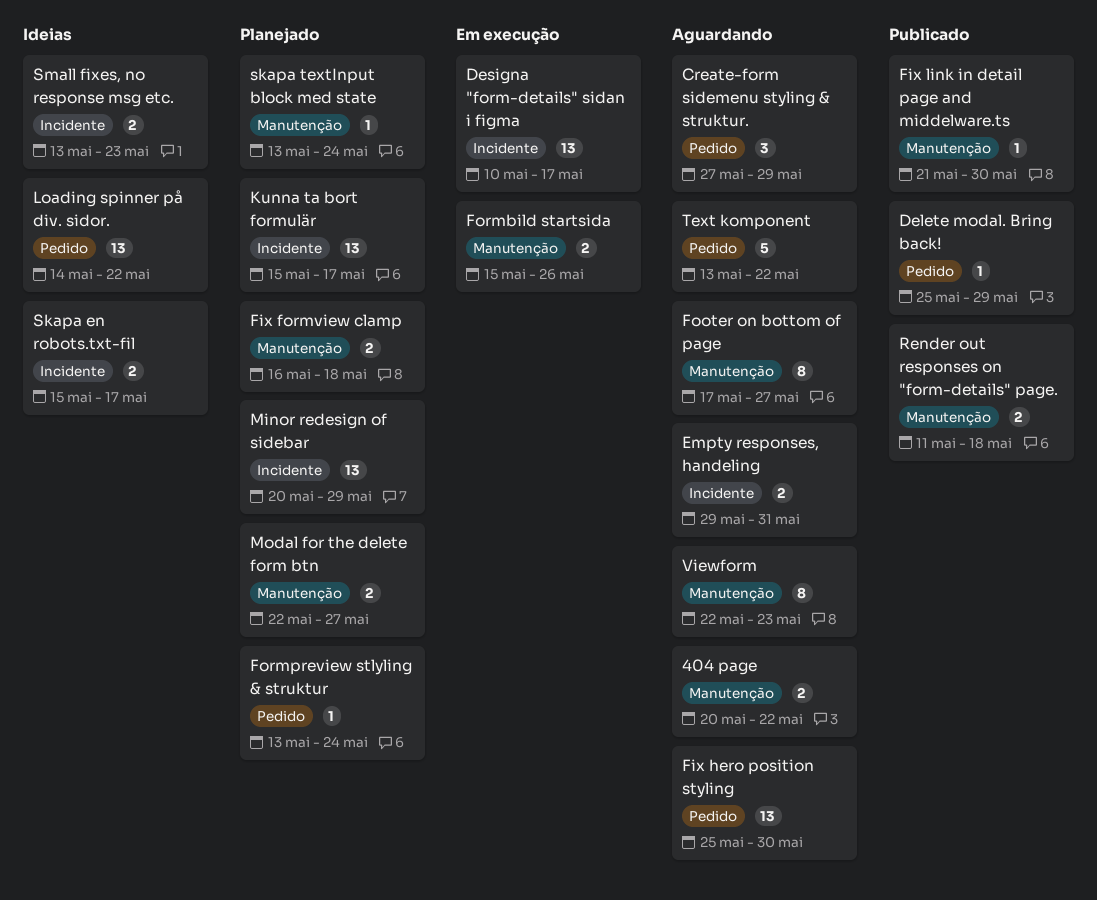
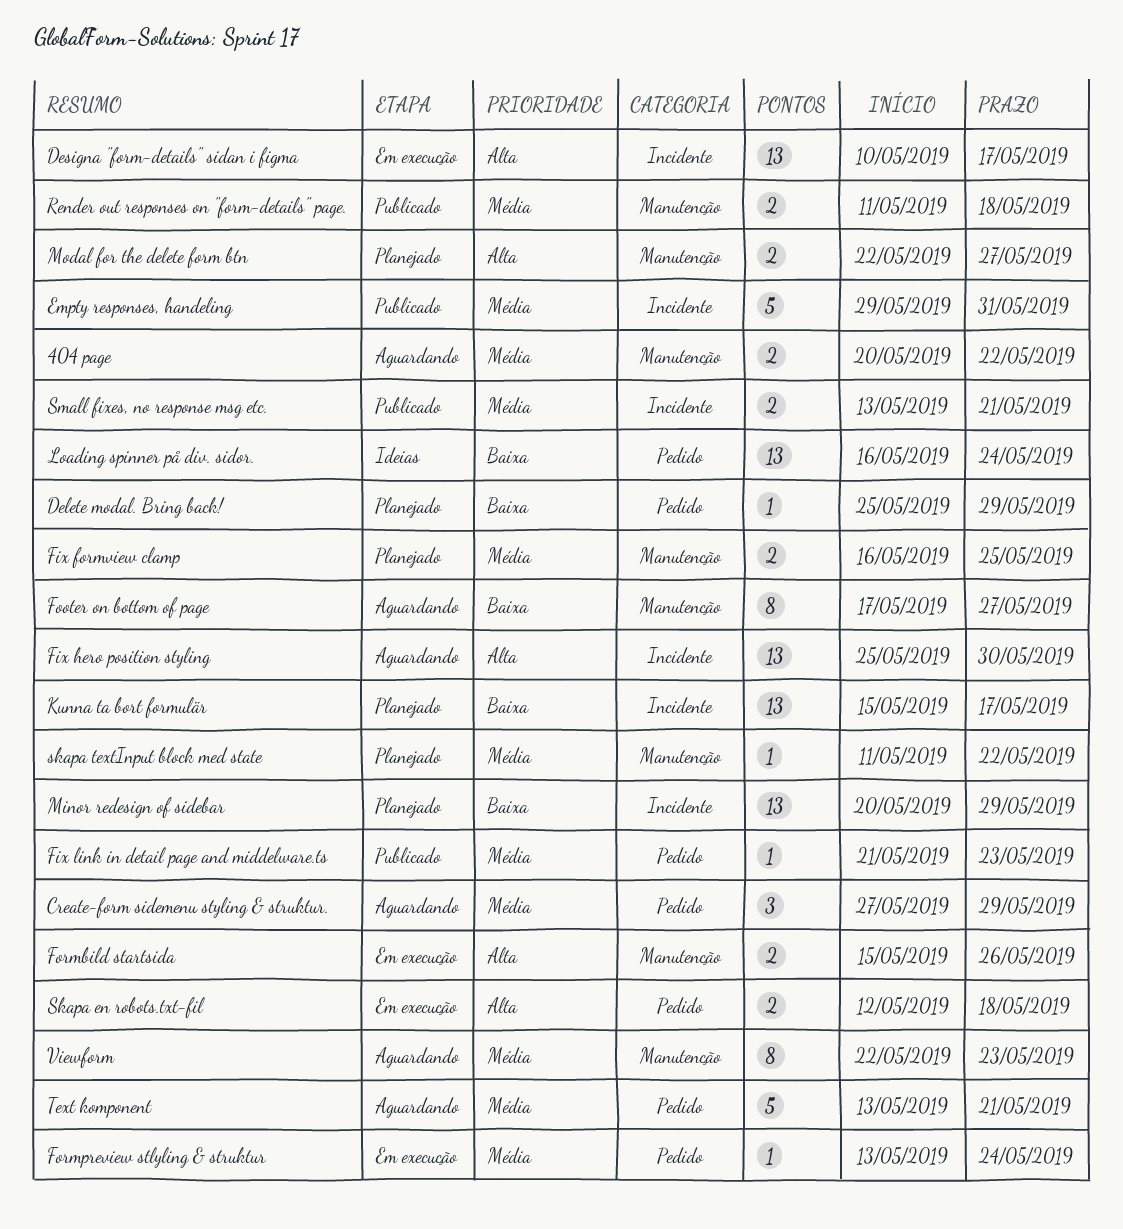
Delete modal. Bring back!, status: Publicado -> Planejado
Empty responses, handeling, status: Aguardando -> Publicado
Empty responses, handeling, estimate: 2 -> 5
Fix formview clamp, due: May 18 -> May 25
Fix hero position styling, label: Pedido -> Incidente
Fix link in detail page and middelware.ts, label: Manutenção -> Pedido
Fix link in detail page and middelware.ts, due: May 30 -> May 23
Formpreview stlyling & struktur, status: Planejado -> Em execução
Loading spinner på div. sidor., start: May 14 -> May 16
Loading spinner på div. sidor., due: May 22 -> May 24
Skapa en robots.txt-fil, status: Ideias -> Em execução
Skapa en robots.txt-fil, label: Incidente -> Pedido
Skapa en robots.txt-fil, start: May 15 -> May 12
Skapa en robots.txt-fil, due: May 17 -> May 18
skapa textInput block med state, start: May 13 -> May 11
skapa textInput block med state, due: May 24 -> May 22
Small fixes, no response msg etc., status: Ideias -> Publicado
Small fixes, no response msg etc., due: May 23 -> May 21
Text komponent, due: May 22 -> May 21

